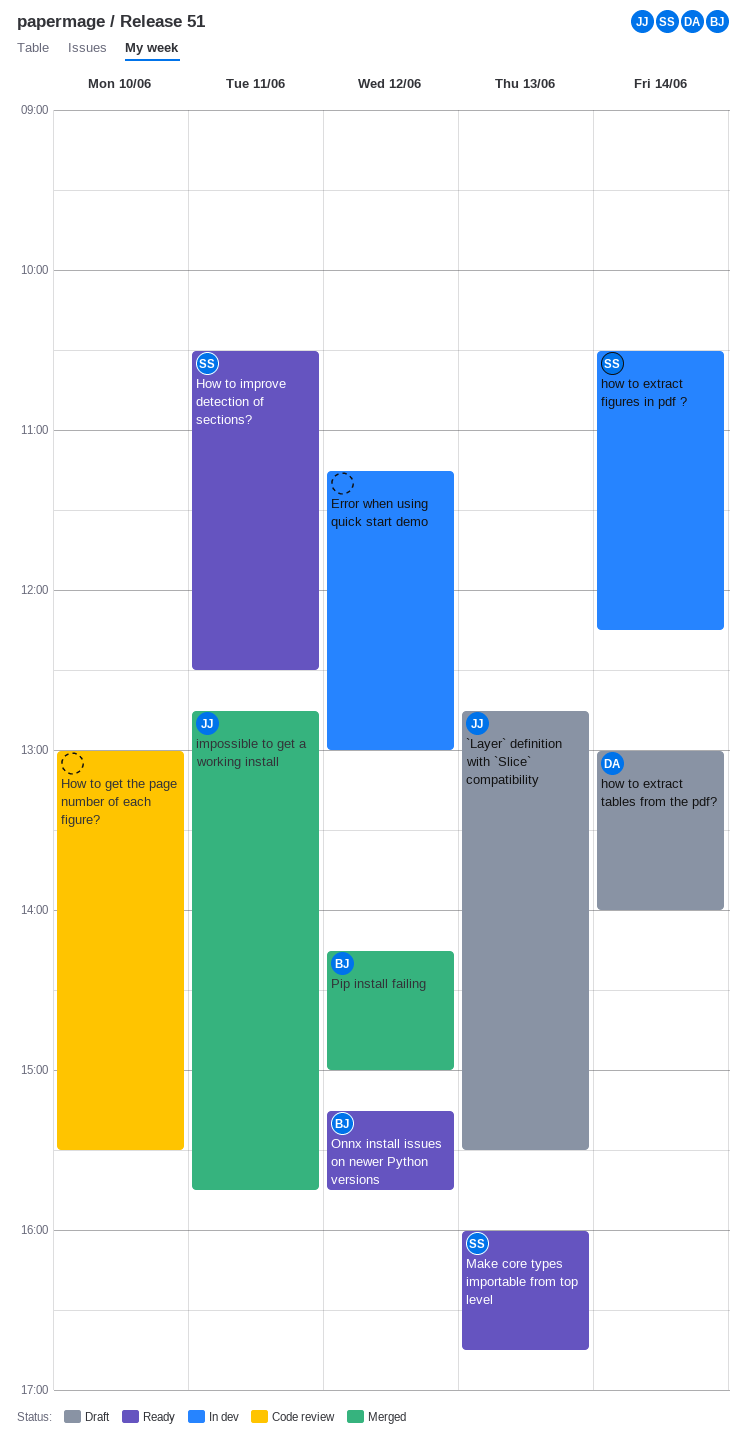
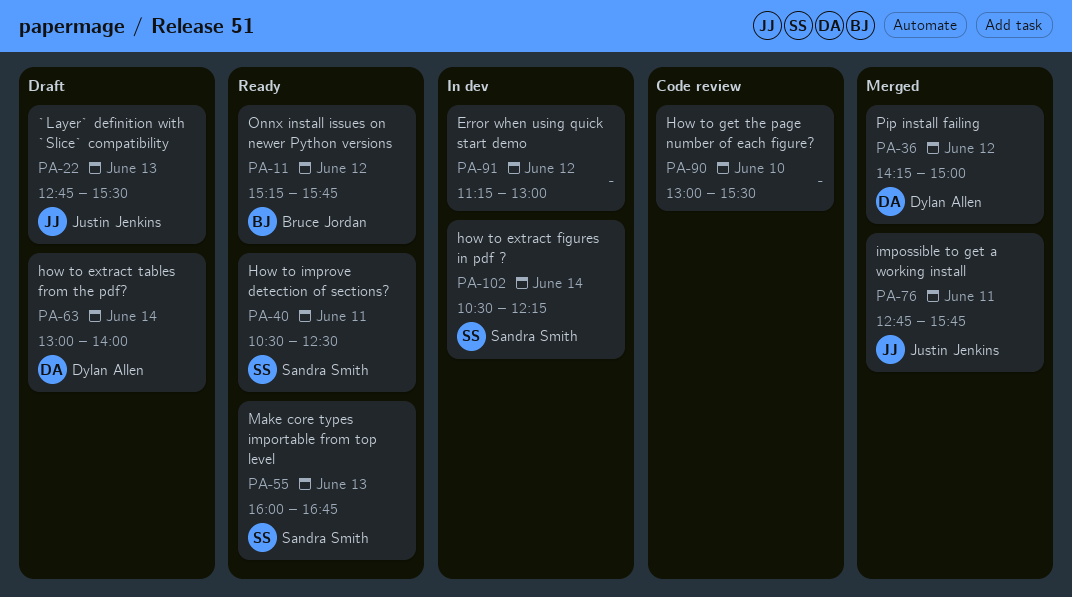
Pip install failing, owner: Bruce Jordan -> Dylan Allen

